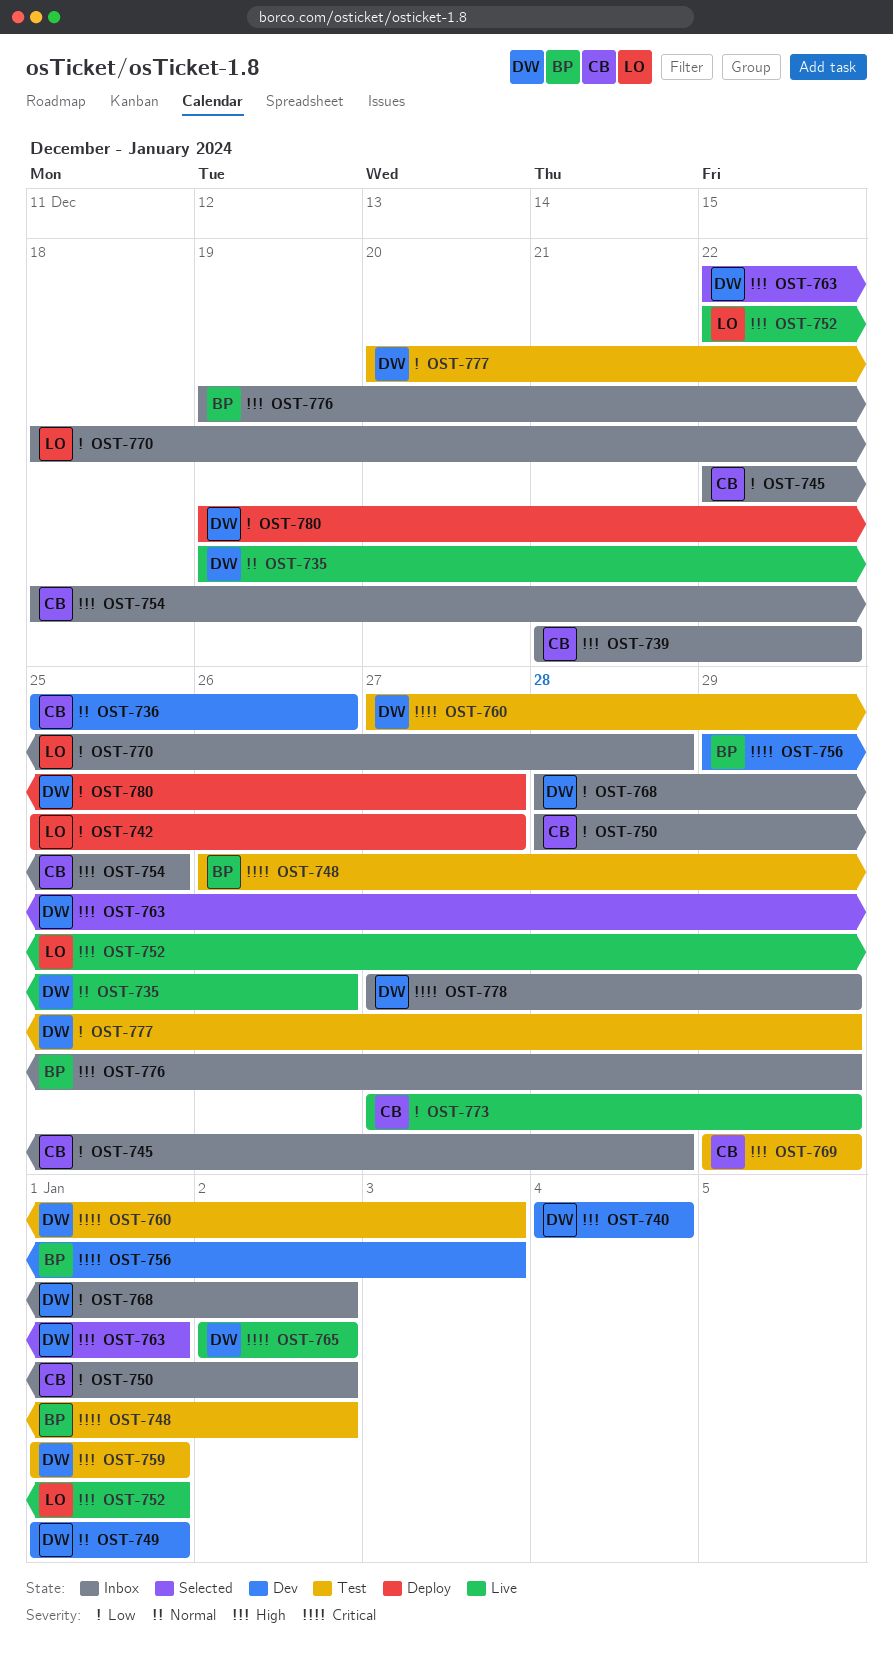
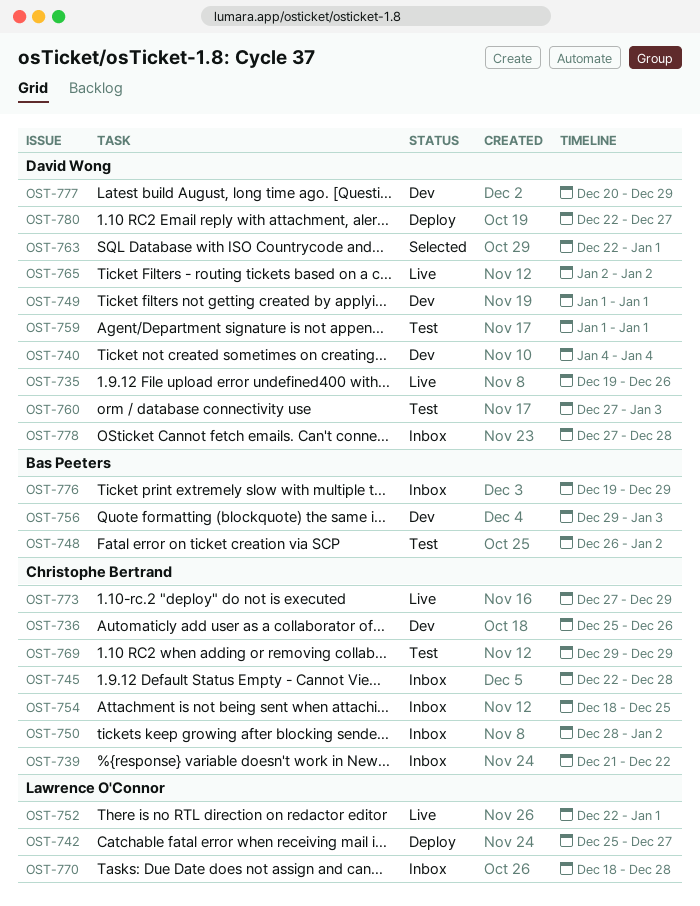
OST-768: present -> none
OST-777, status: Test -> Dev
OST-778, due: Dec 29 -> Dec 28
OST-780, start: Dec 19 -> Dec 22

